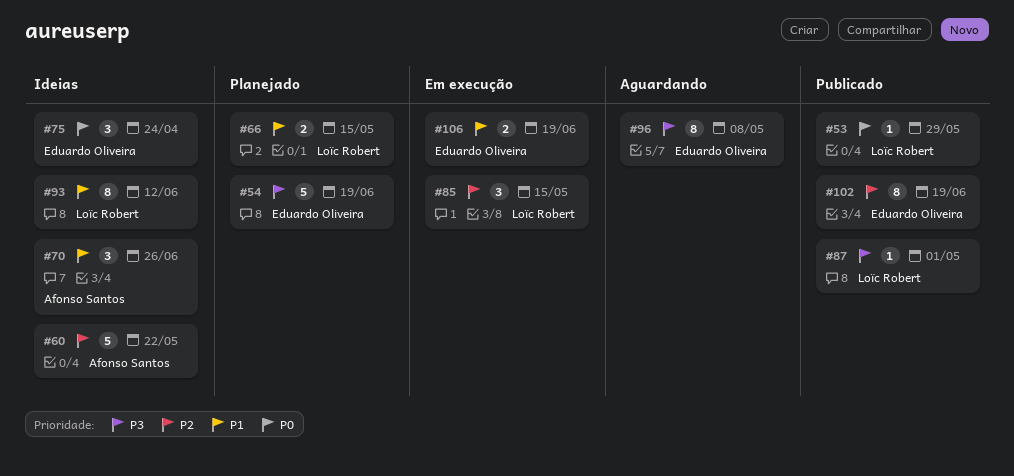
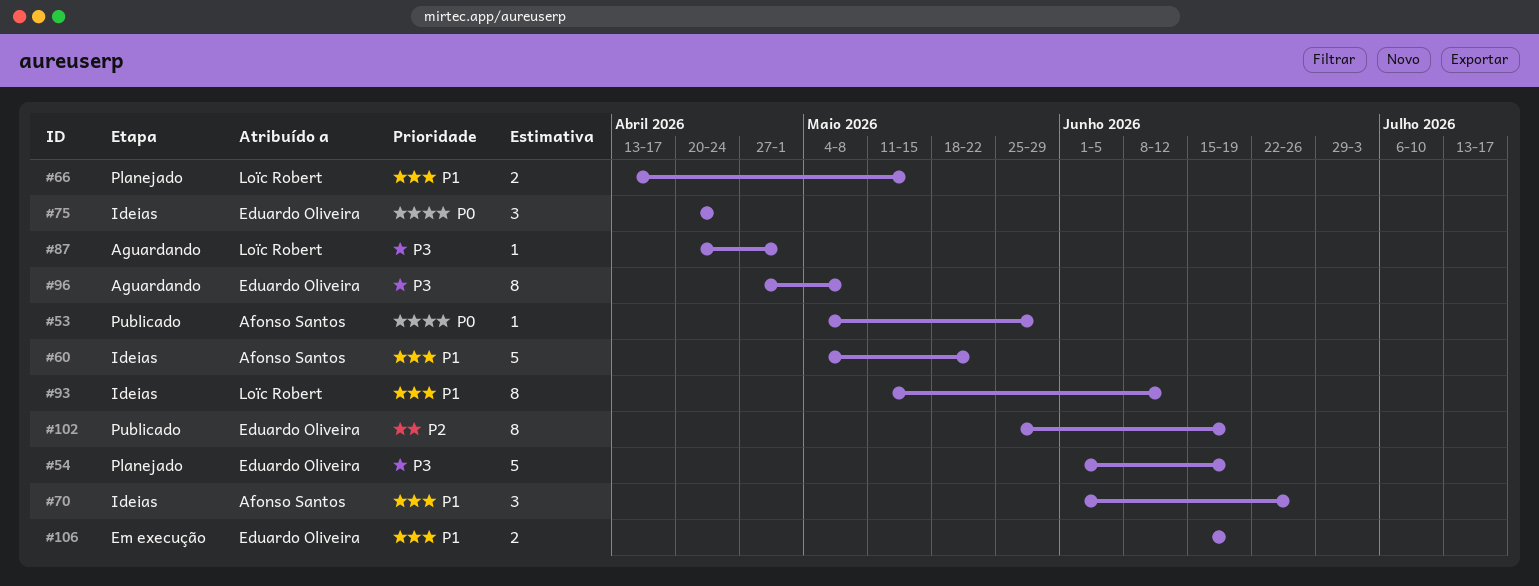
#53, owner: Loïc Robert -> Afonso Santos
#60, priority: P2 -> P1
#85: present -> none
#87, status: Publicado -> Aguardando

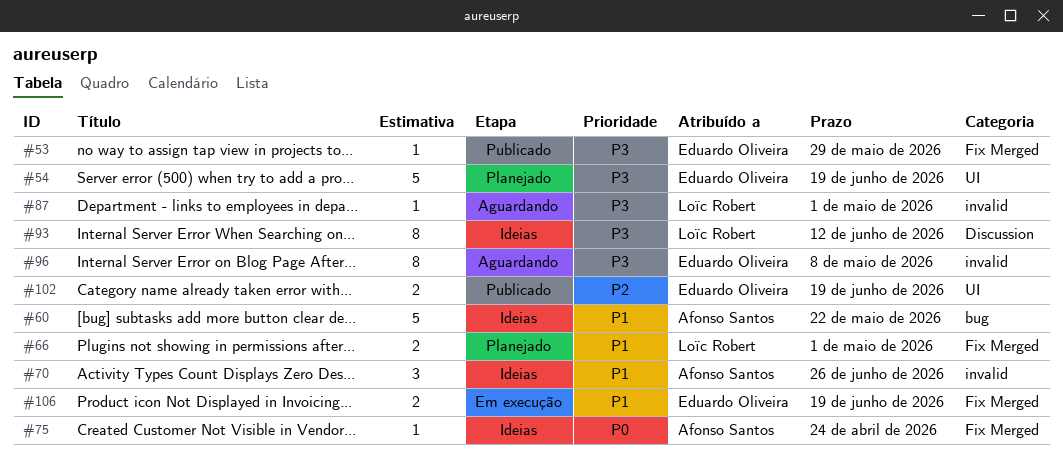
#53, owner: Afonso Santos -> Eduardo Oliveira
#53, priority: P0 -> P3
#66, due: May 15 -> May 1
#75, owner: Eduardo Oliveira -> Afonso Santos
#75, estimate: 3 -> 1
#93, priority: P1 -> P3
#102, estimate: 8 -> 2

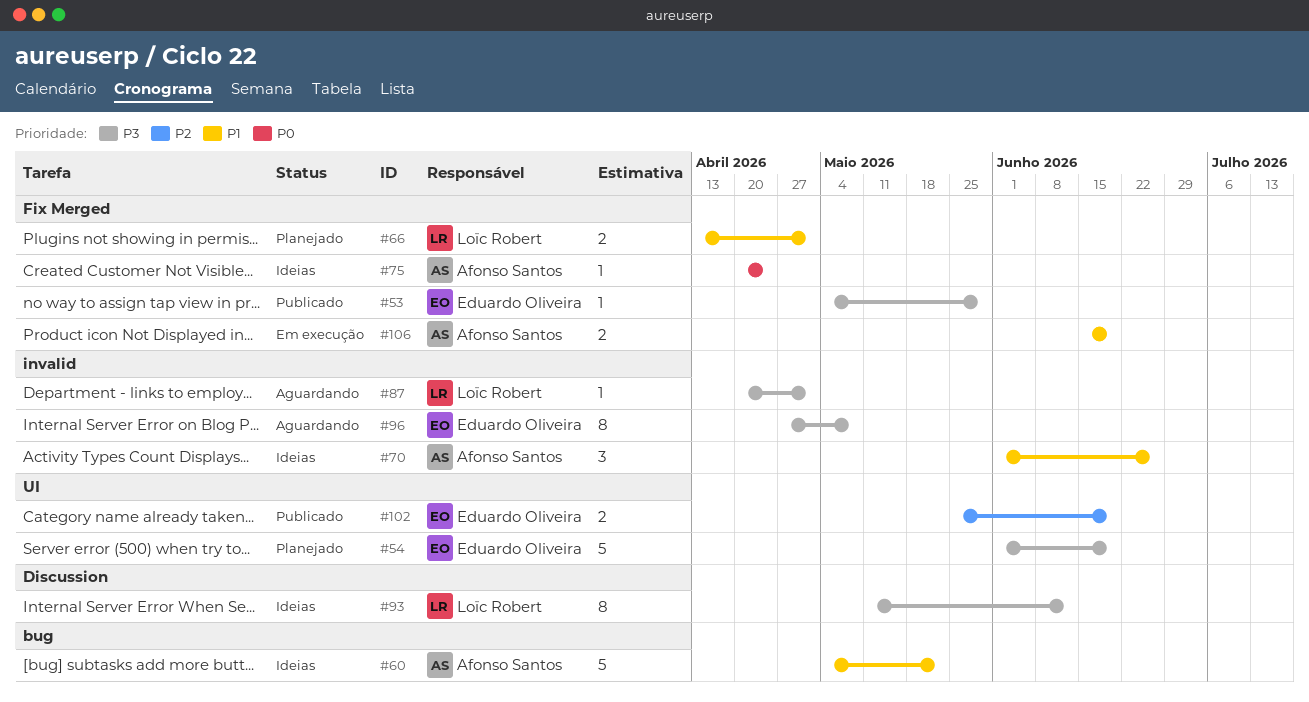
#106, owner: Eduardo Oliveira -> Afonso Santos

